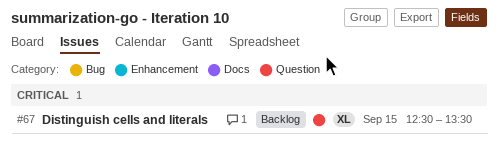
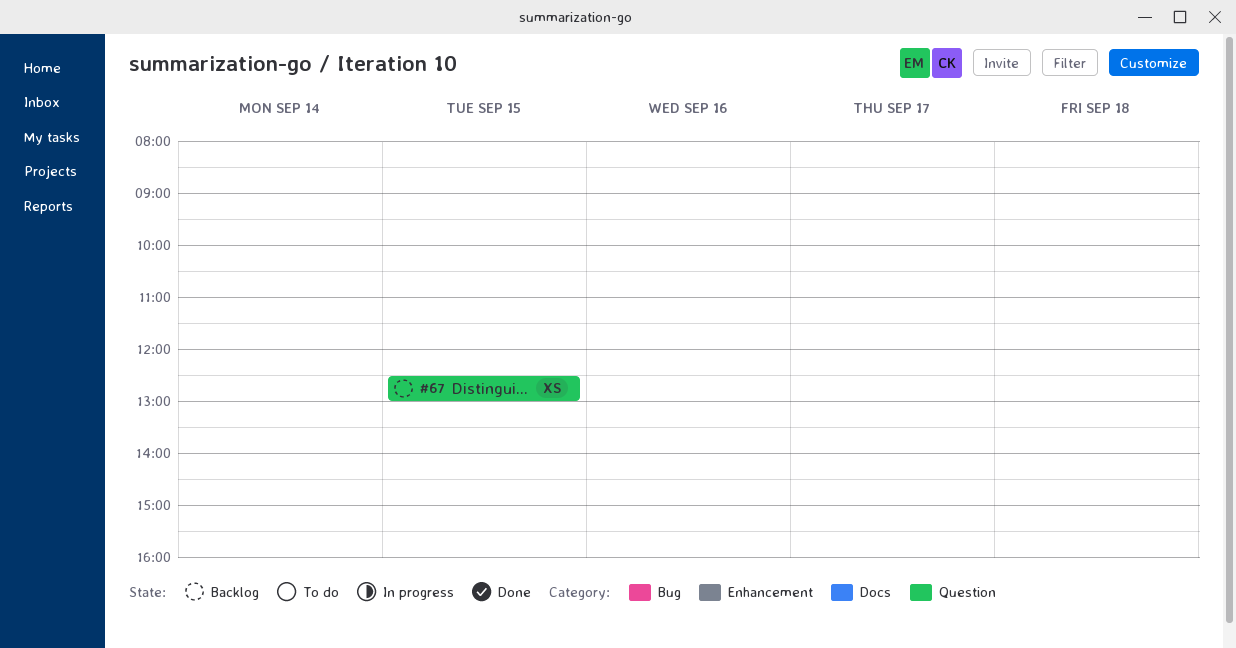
#67, estimate: XL -> XS
#67, ends: 13:30 -> 13:00

